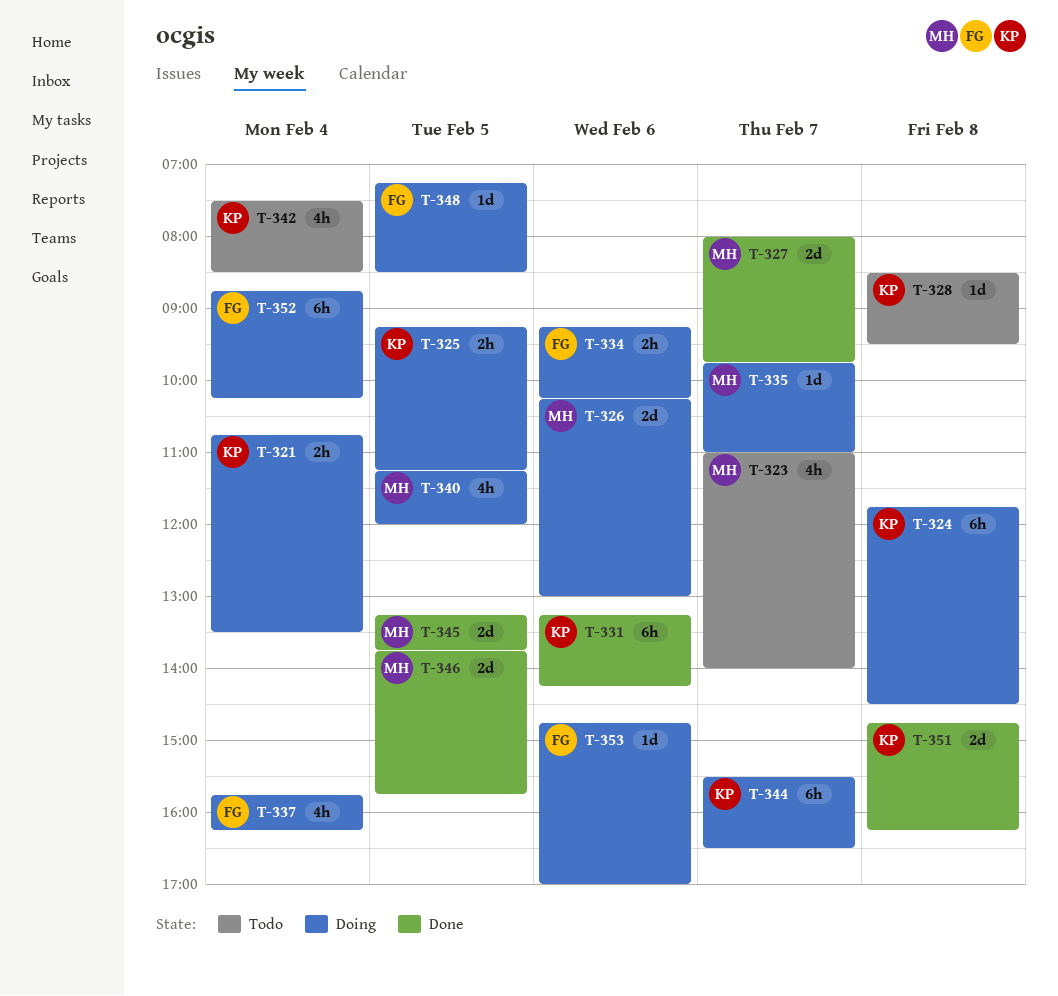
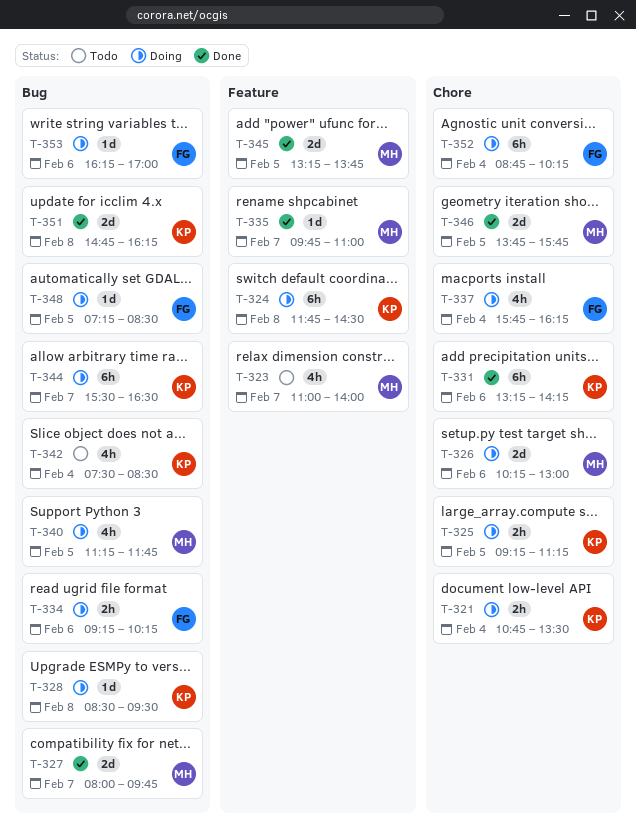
T-328, status: Todo -> Doing
T-335, status: Doing -> Done
T-340, ends: 12:00 -> 11:45
T-353, begins: 14:45 -> 16:15

